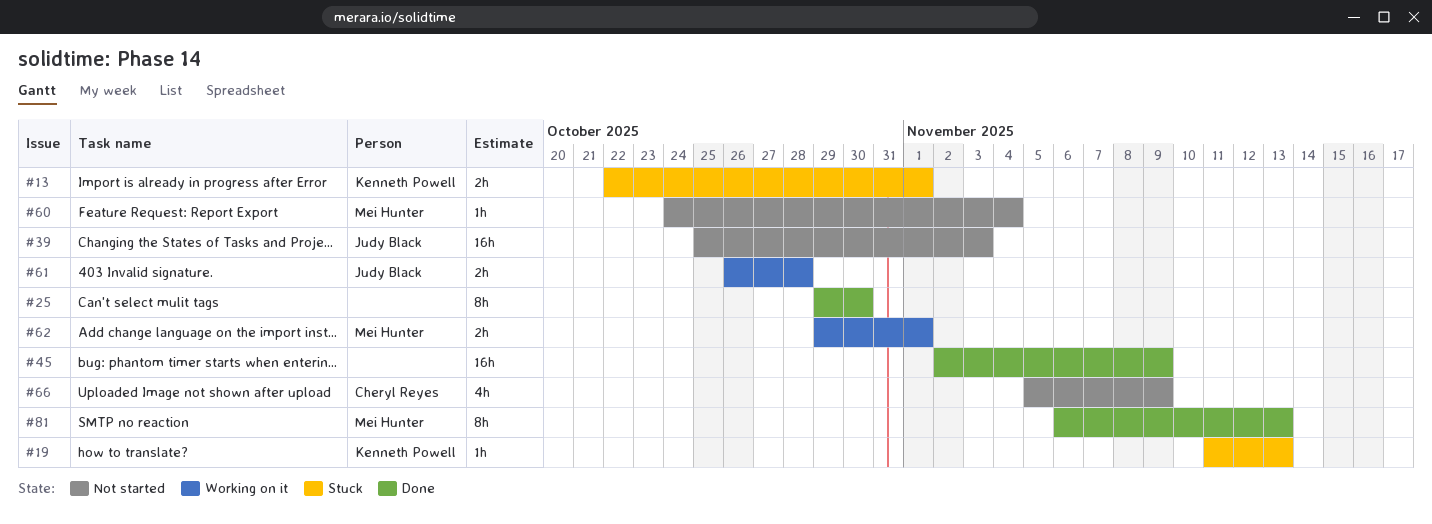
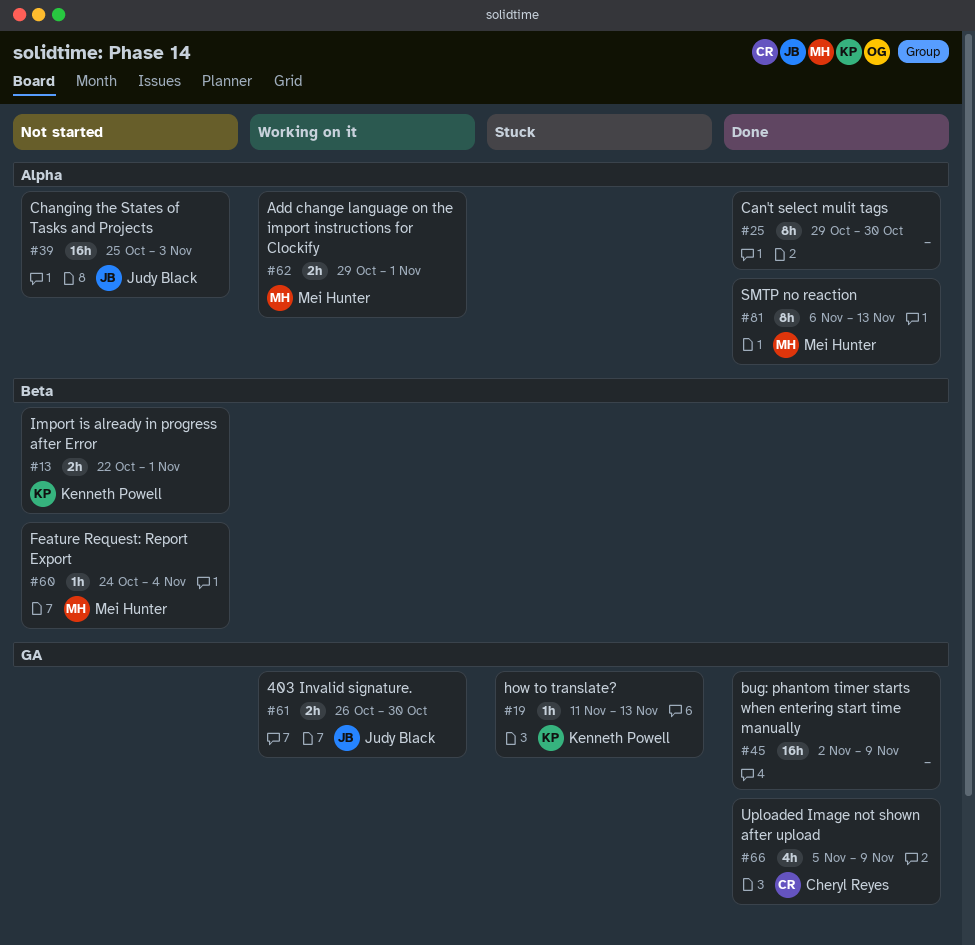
#13, status: Stuck -> Not started
#61, due: Oct 28 -> Oct 30
#66, status: Not started -> Done

